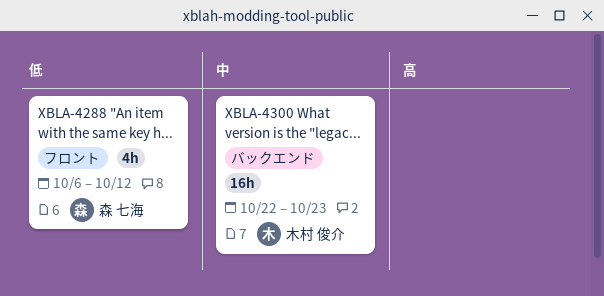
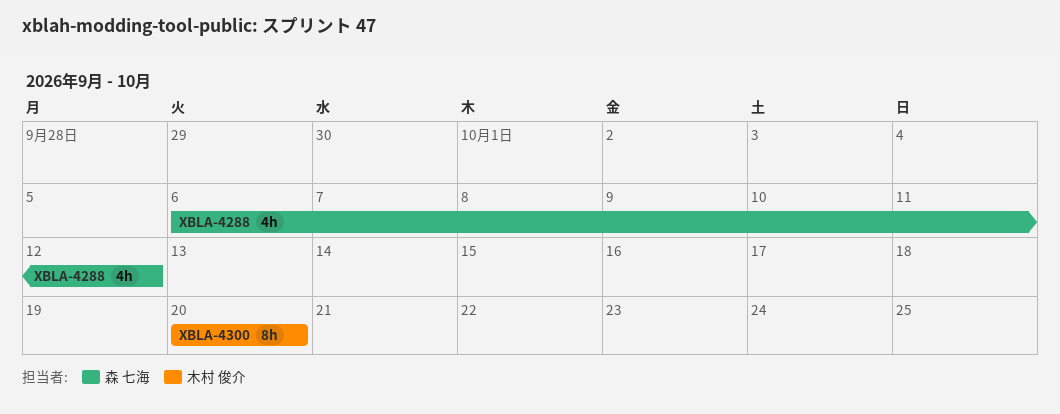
XBLA-4300, estimate: 16h -> 8h
XBLA-4300, start: Oct 22 -> Oct 20
XBLA-4300, due: Oct 23 -> Oct 20

